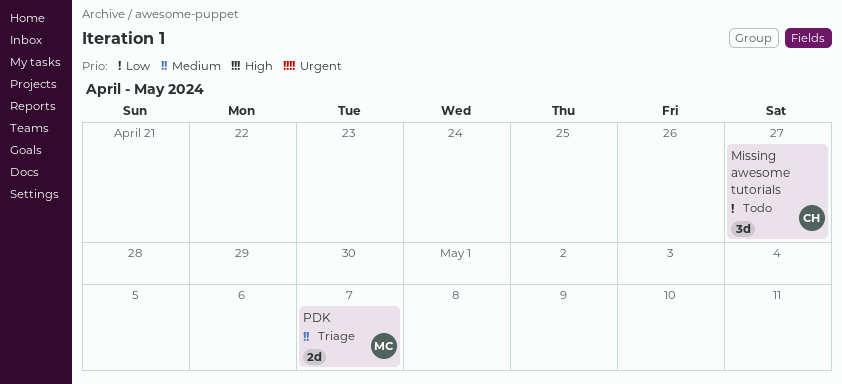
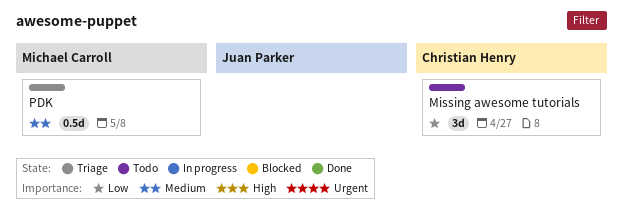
PDK, estimate: 2d -> 0.5d
PDK, due: May 7 -> May 8

